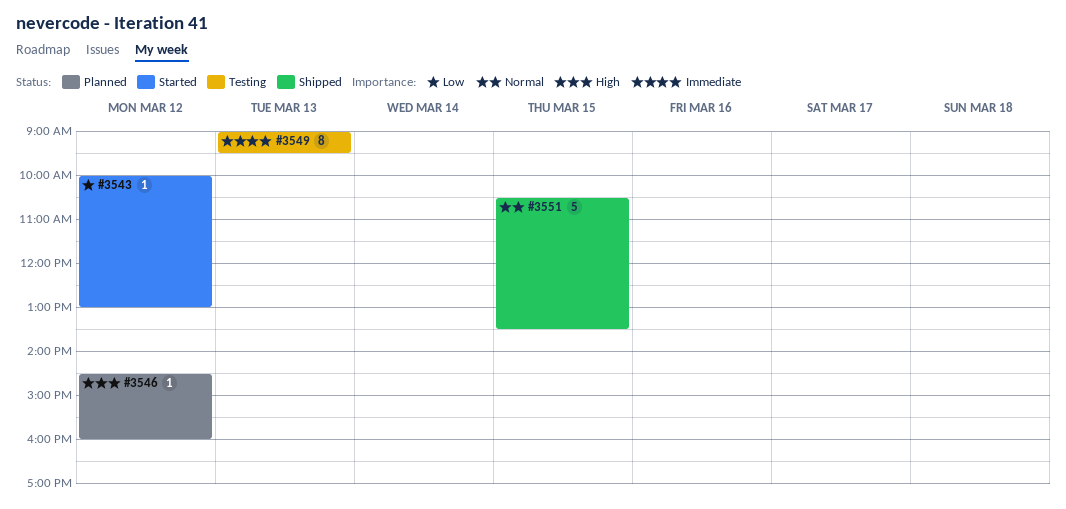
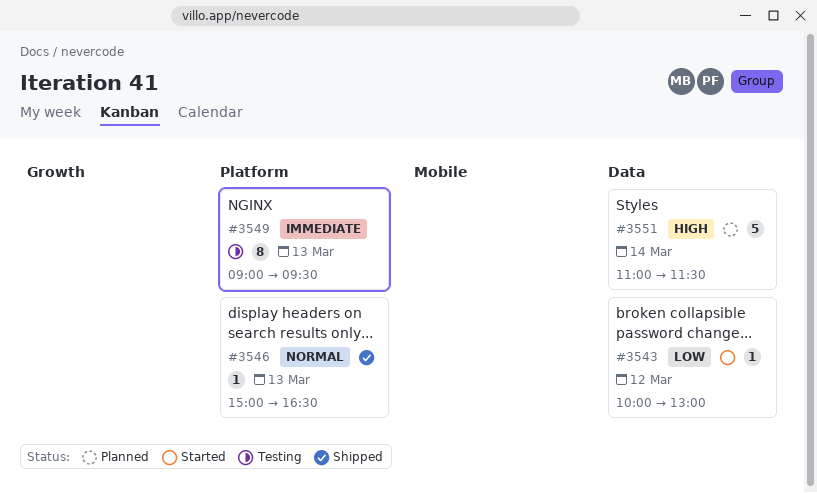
#3546, status: Planned -> Shipped
#3546, priority: High -> Normal
#3546, day: Mar 12 -> Mar 13
#3546, begins: 14:30 -> 15:00
#3546, ends: 16:00 -> 16:30
#3551, status: Shipped -> Planned
#3551, priority: Normal -> High
#3551, day: Mar 15 -> Mar 14
#3551, begins: 10:30 -> 11:00
#3551, ends: 13:30 -> 11:30

